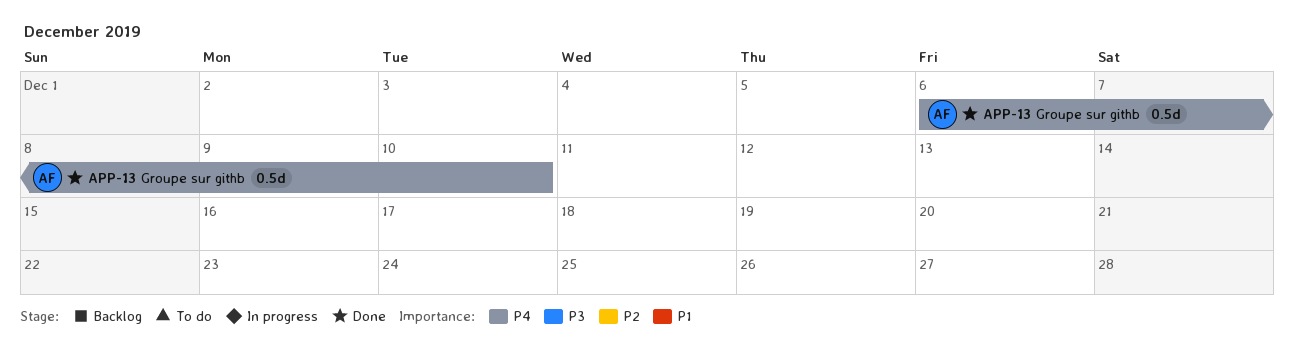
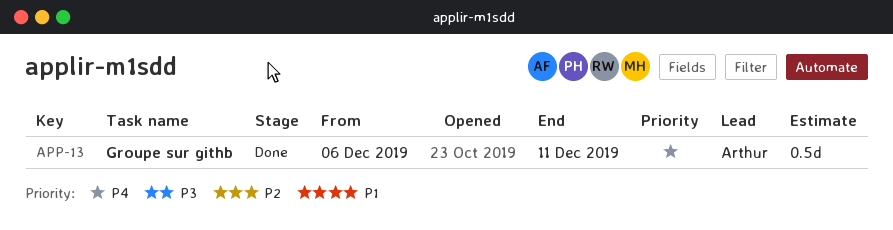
APP-13, due: Dec 10 -> Dec 11

